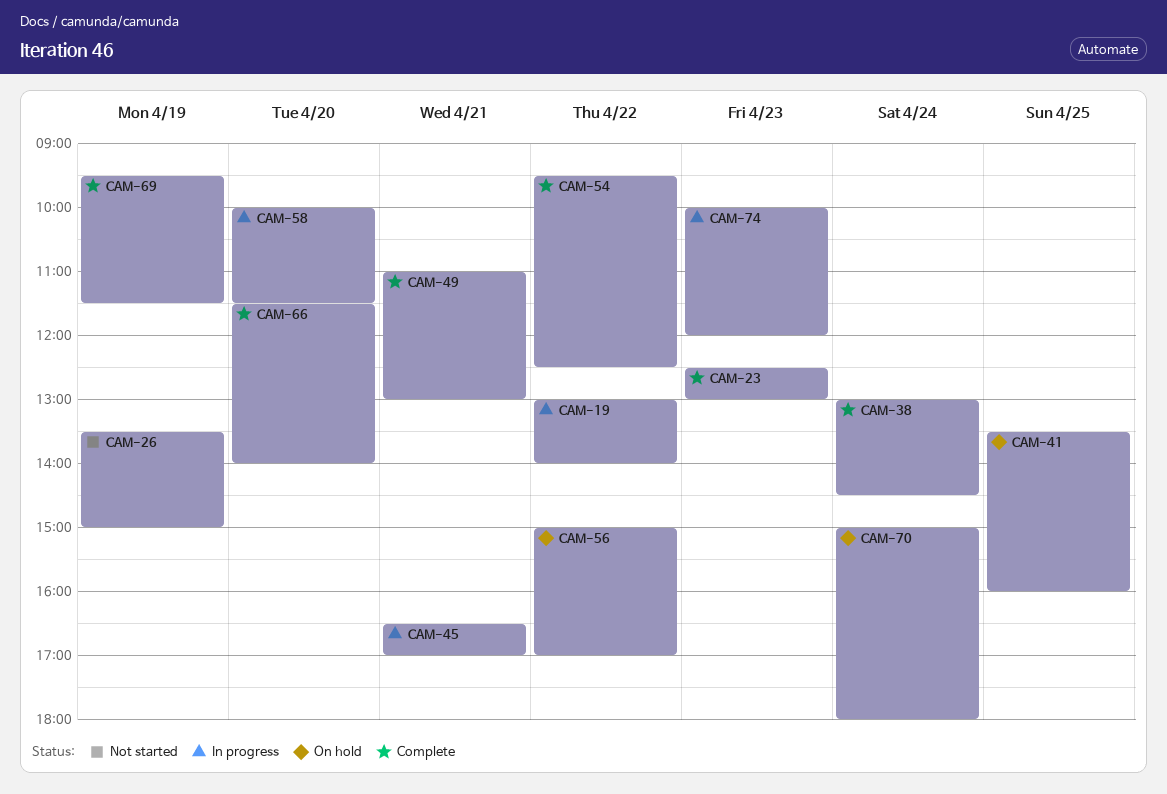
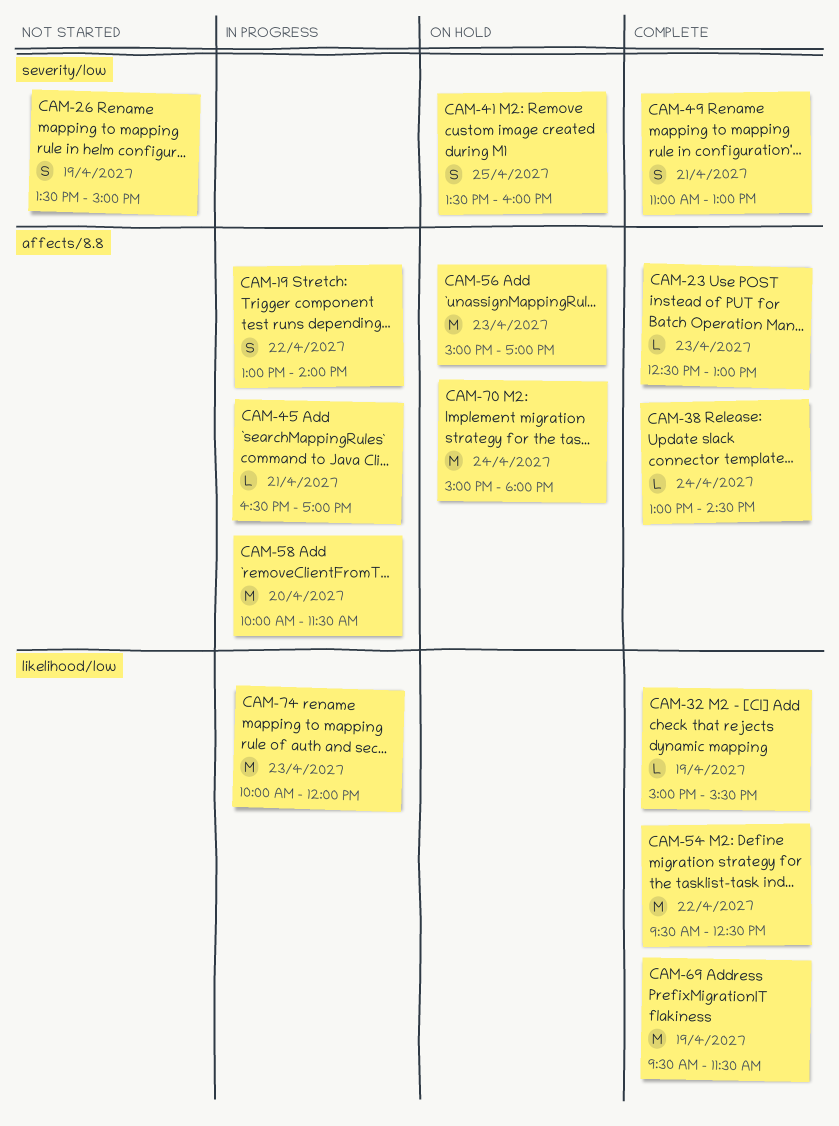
CAM-32: none -> present
CAM-56, day: Apr 22 -> Apr 23
CAM-66: present -> none

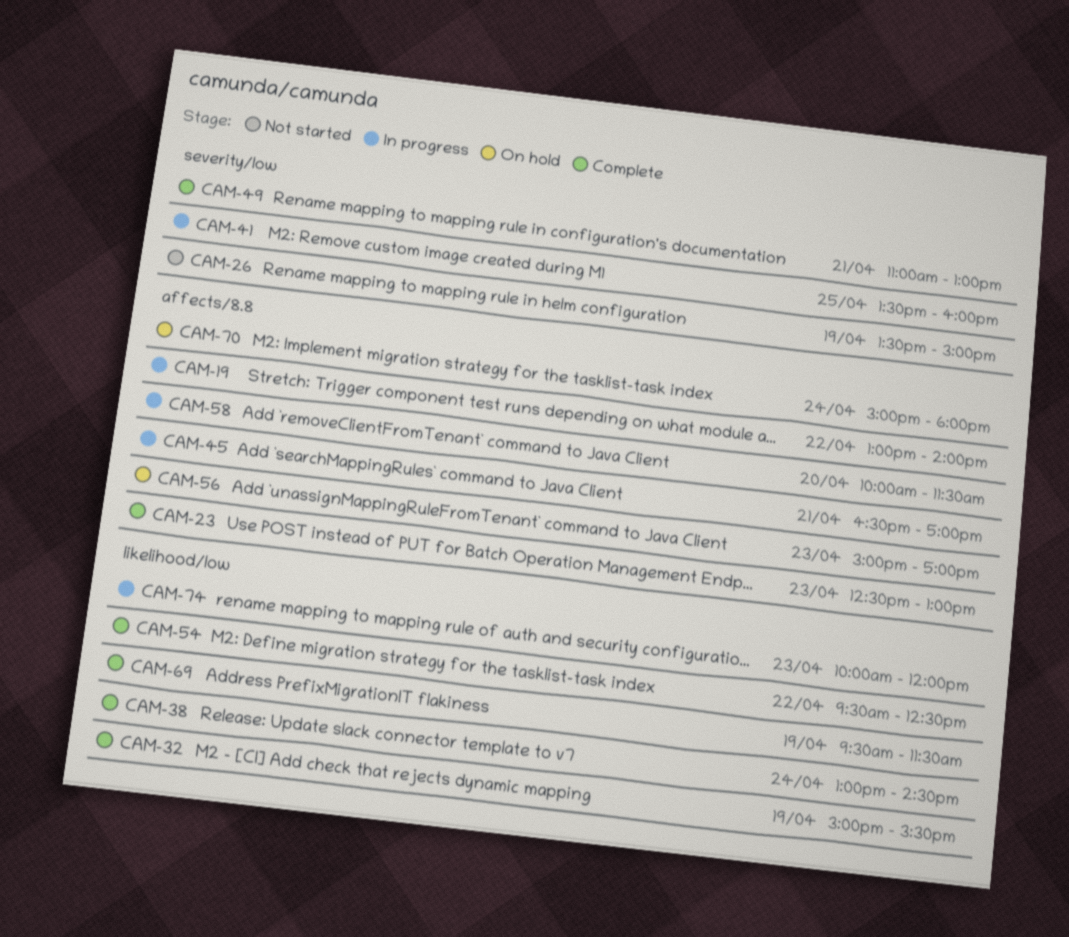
CAM-38, label: affects/8.8 -> likelihood/low
CAM-41, status: On hold -> In progress

